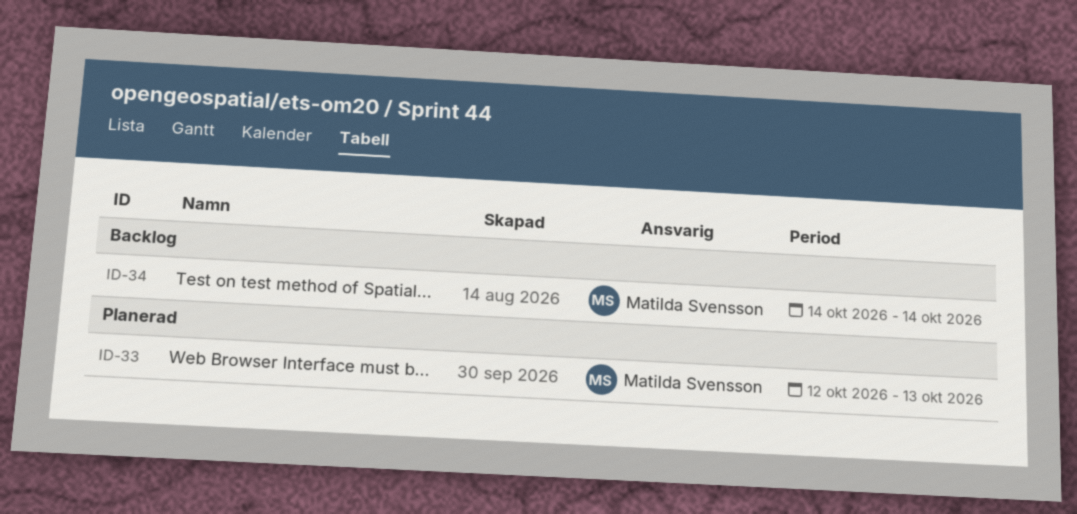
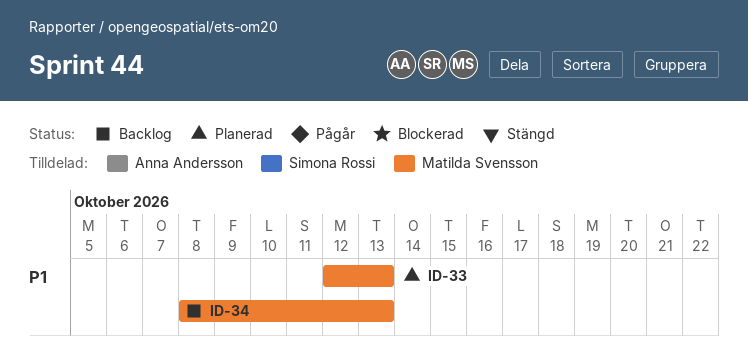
ID-34, start: Oct 14 -> Oct 8
ID-34, due: Oct 14 -> Oct 13

